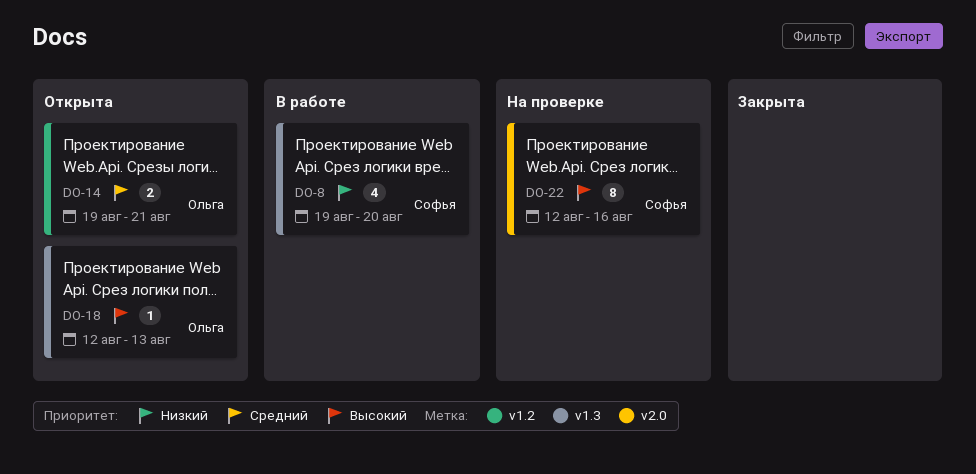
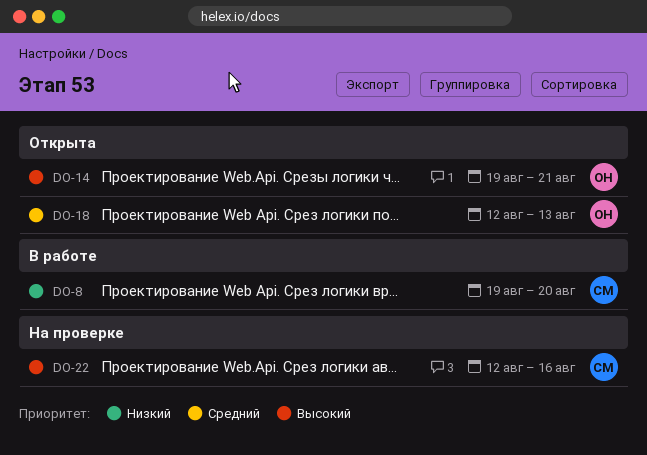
DO-14, priority: Средний -> Высокий
DO-18, priority: Высокий -> Средний

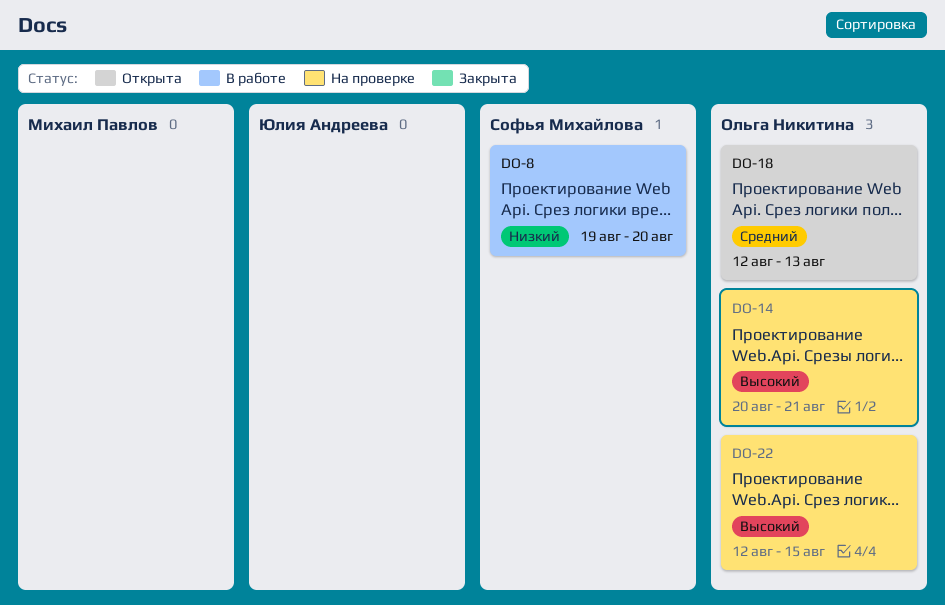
DO-14, status: Открыта -> На проверке
DO-14, start: Aug 19 -> Aug 20
DO-22, owner: Софья Михайлова -> Ольга Никитина
DO-22, due: Aug 16 -> Aug 15

